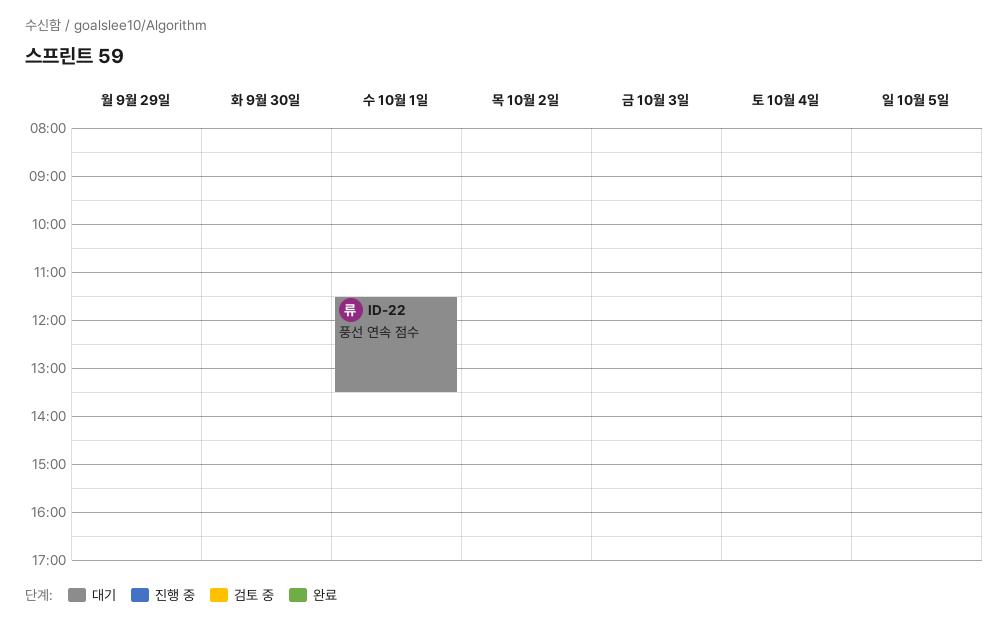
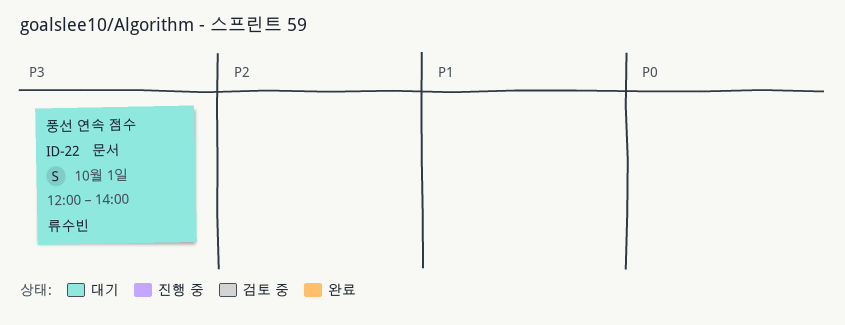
ID-22, begins: 11:30 -> 12:00
ID-22, ends: 13:30 -> 14:00

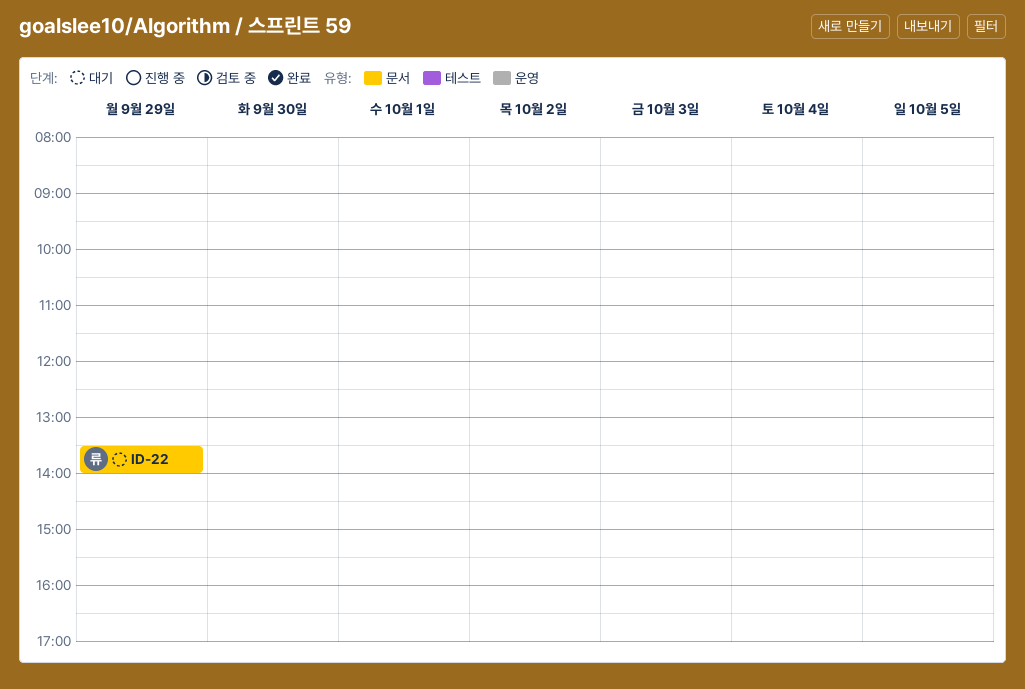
ID-22, day: Oct 1 -> Sep 29
ID-22, begins: 12:00 -> 13:30

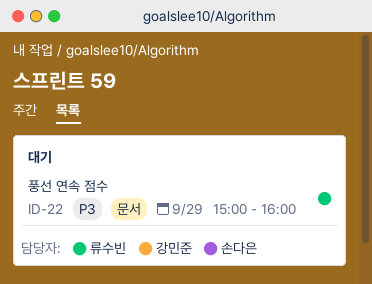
ID-22, begins: 13:30 -> 15:00
ID-22, ends: 14:00 -> 16:00

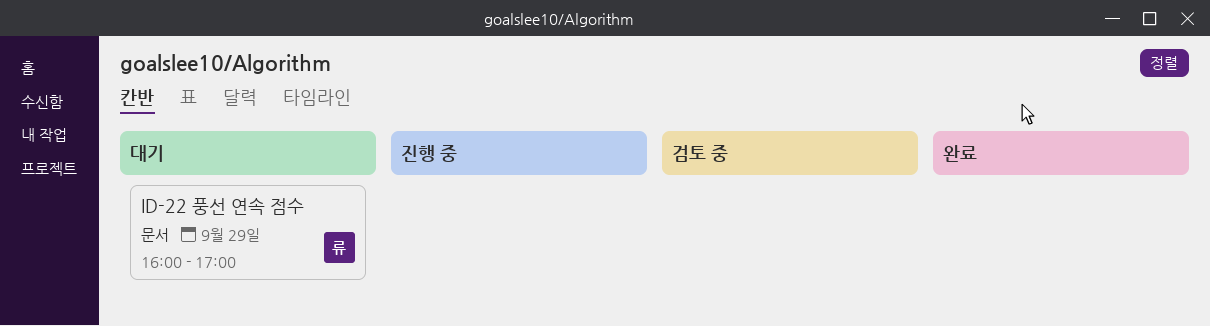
ID-22, begins: 15:00 -> 16:00
ID-22, ends: 16:00 -> 17:00

